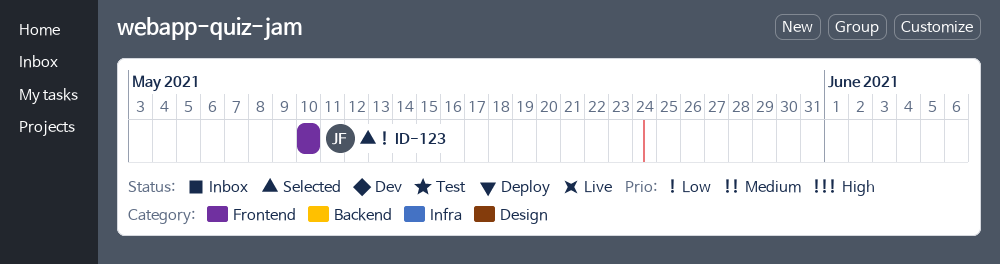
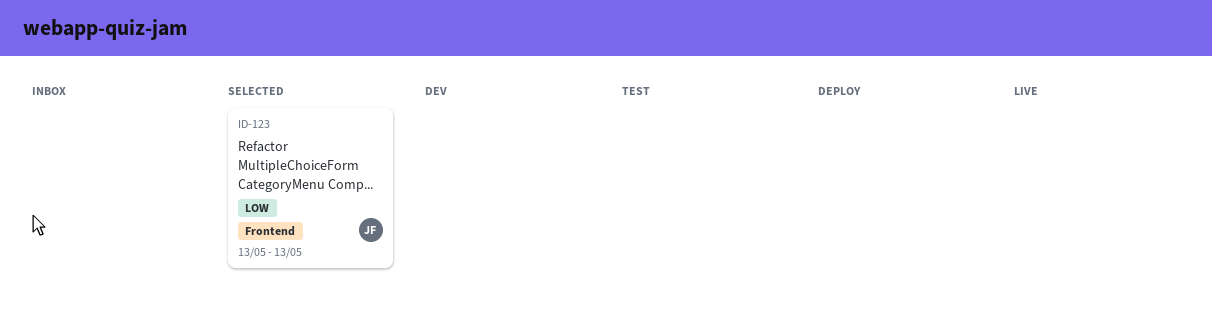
ID-123, start: May 10 -> May 13
ID-123, due: May 10 -> May 13

